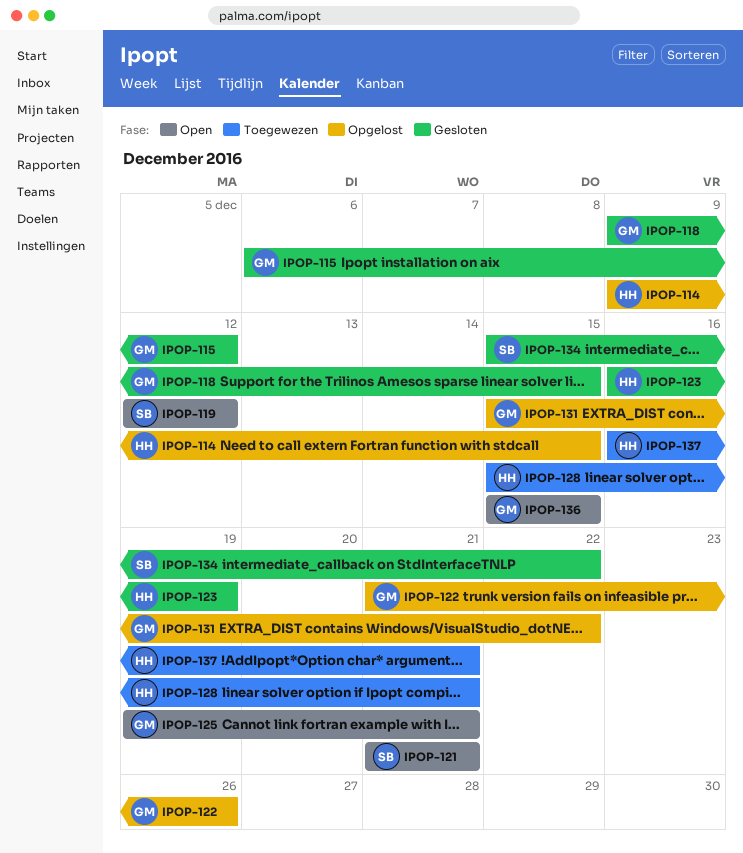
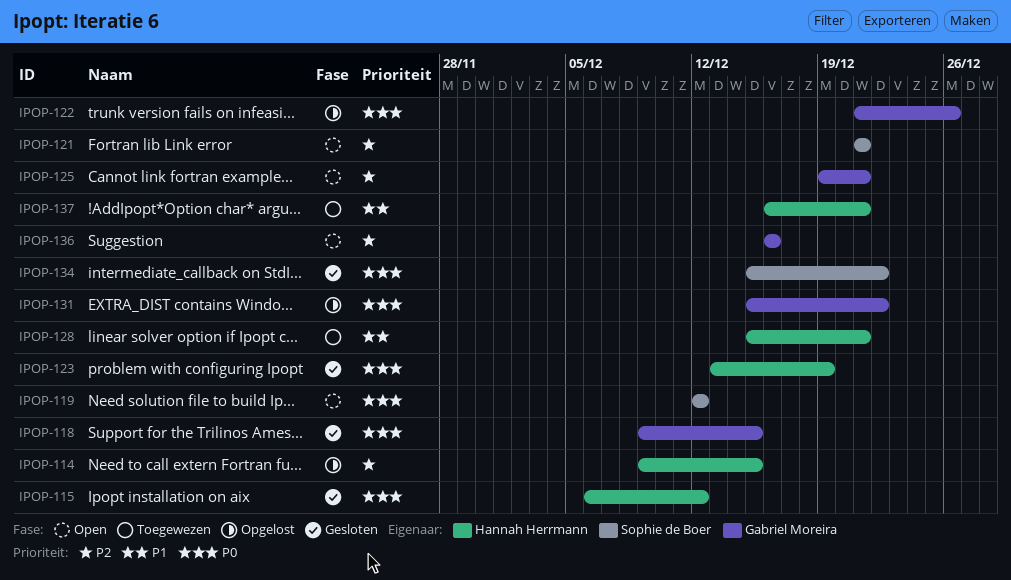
IPOP-115, owner: Gabriel Moreira -> Hannah Herrmann
IPOP-123, start: Dec 16 -> Dec 13
IPOP-136, start: Dec 15 -> Dec 16
IPOP-136, due: Dec 15 -> Dec 16

